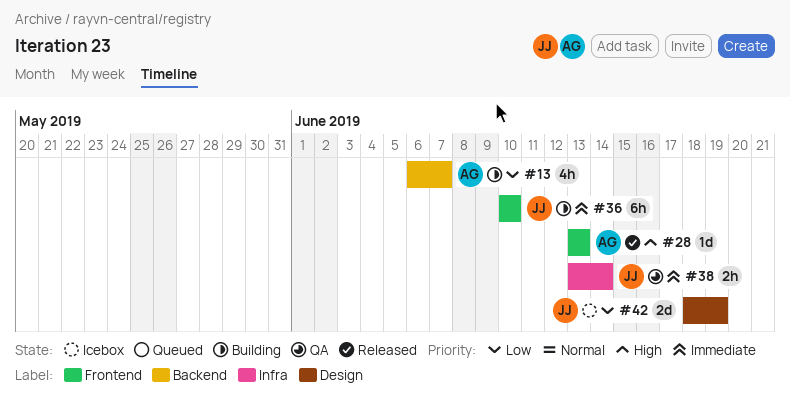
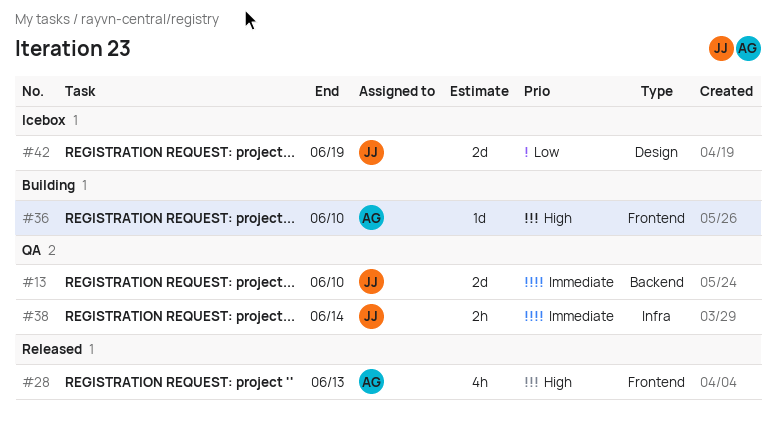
#13, status: Building -> QA
#13, owner: AG -> JJ
#13, priority: Low -> Immediate
#13, estimate: 4h -> 2d
#13, due: Jun 7 -> Jun 10
#28, estimate: 1d -> 4h
#36, owner: JJ -> AG
#36, priority: Immediate -> High
#36, estimate: 6h -> 1d

